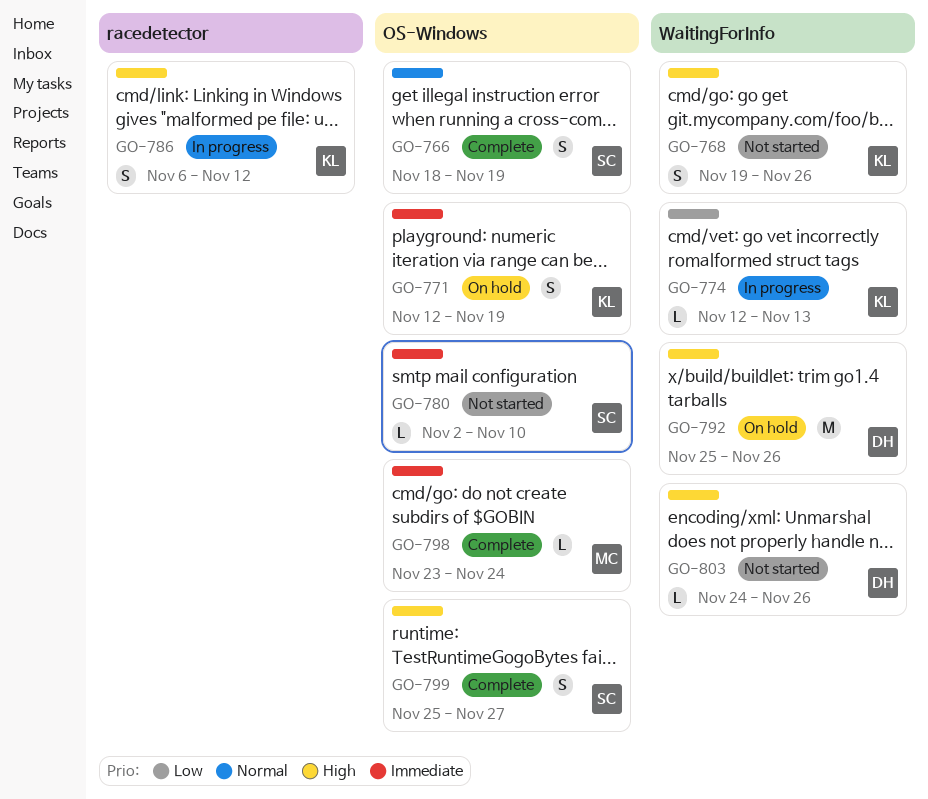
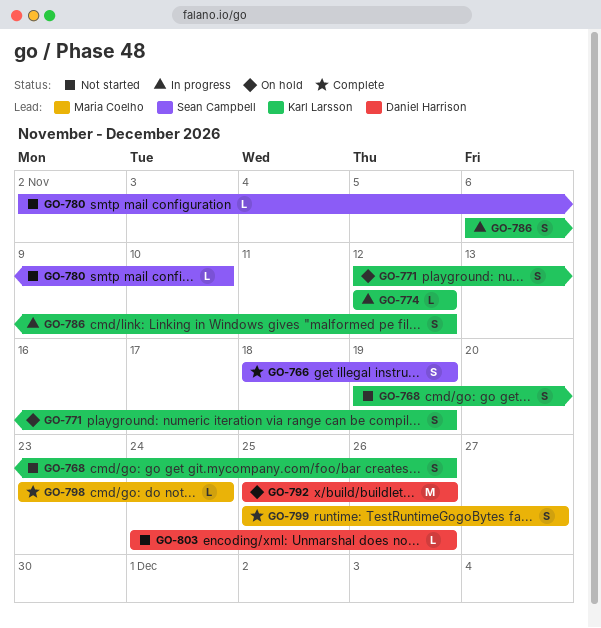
GO-774, due: Nov 13 -> Nov 12
GO-799, owner: Sean Campbell -> Maria Coelho

